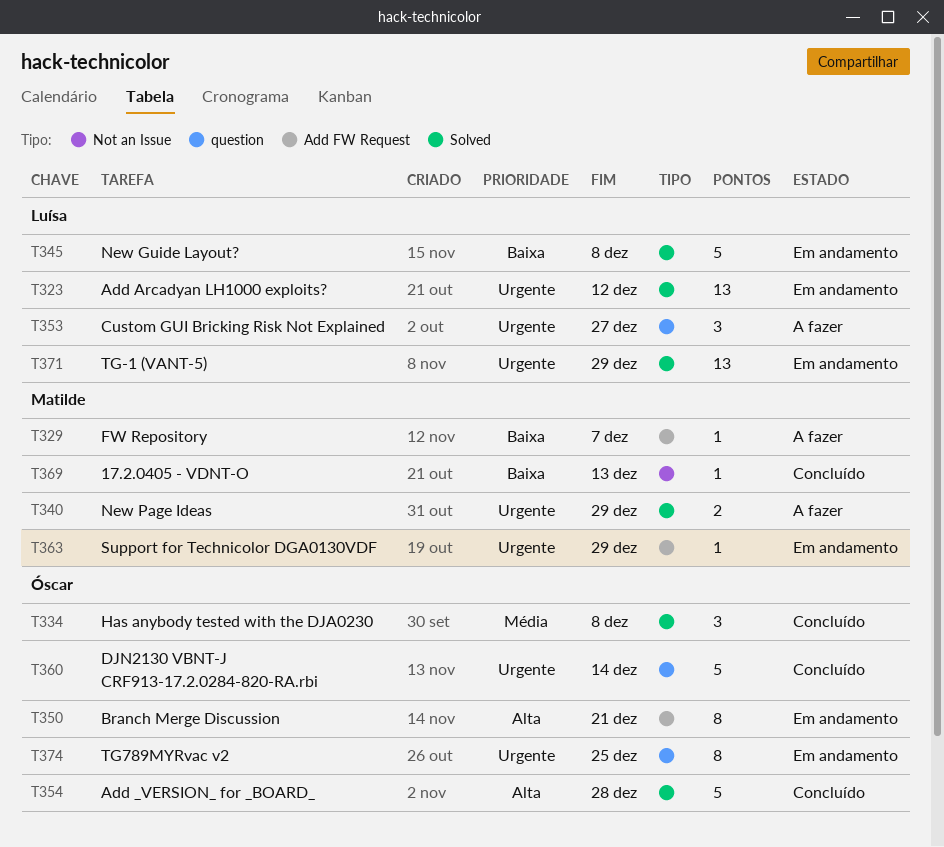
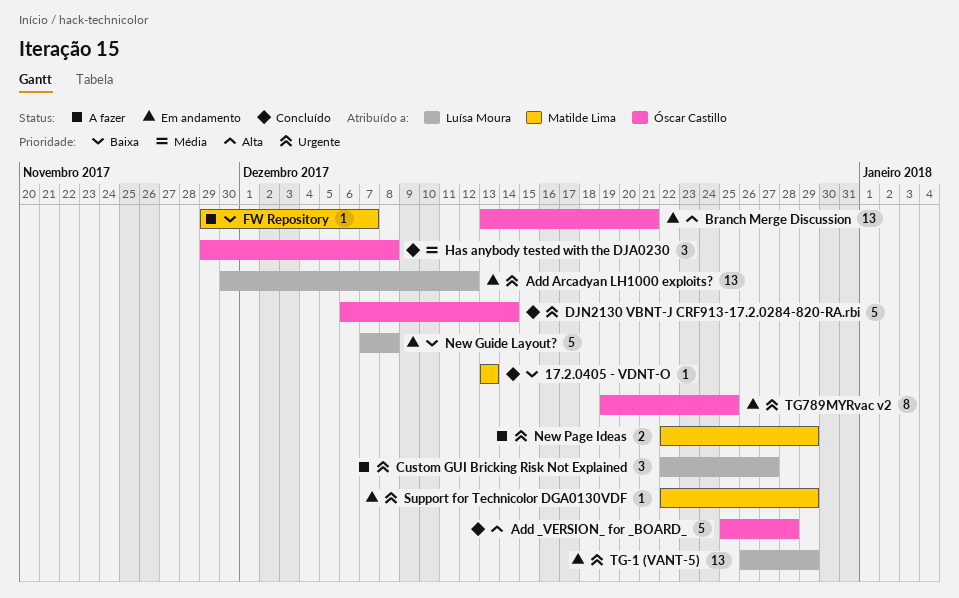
Branch Merge Discussion, estimate: 8 -> 13

